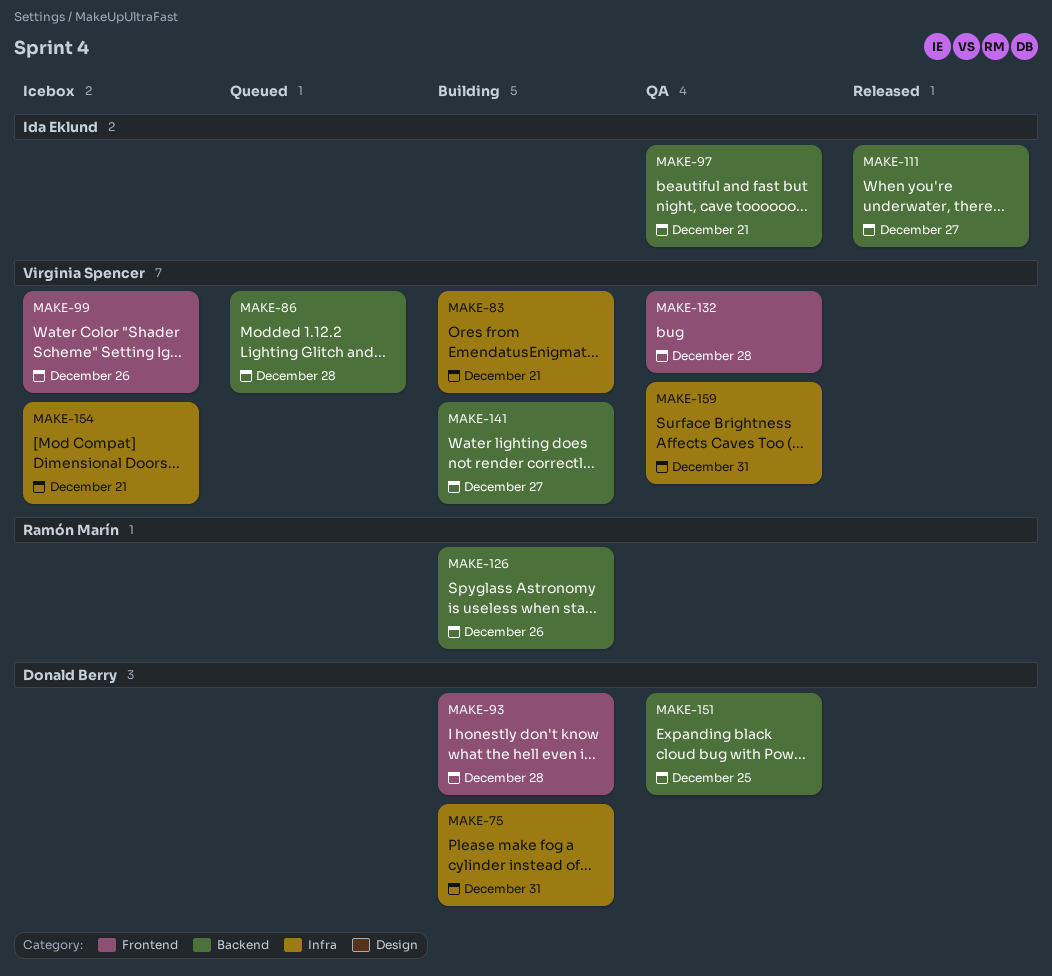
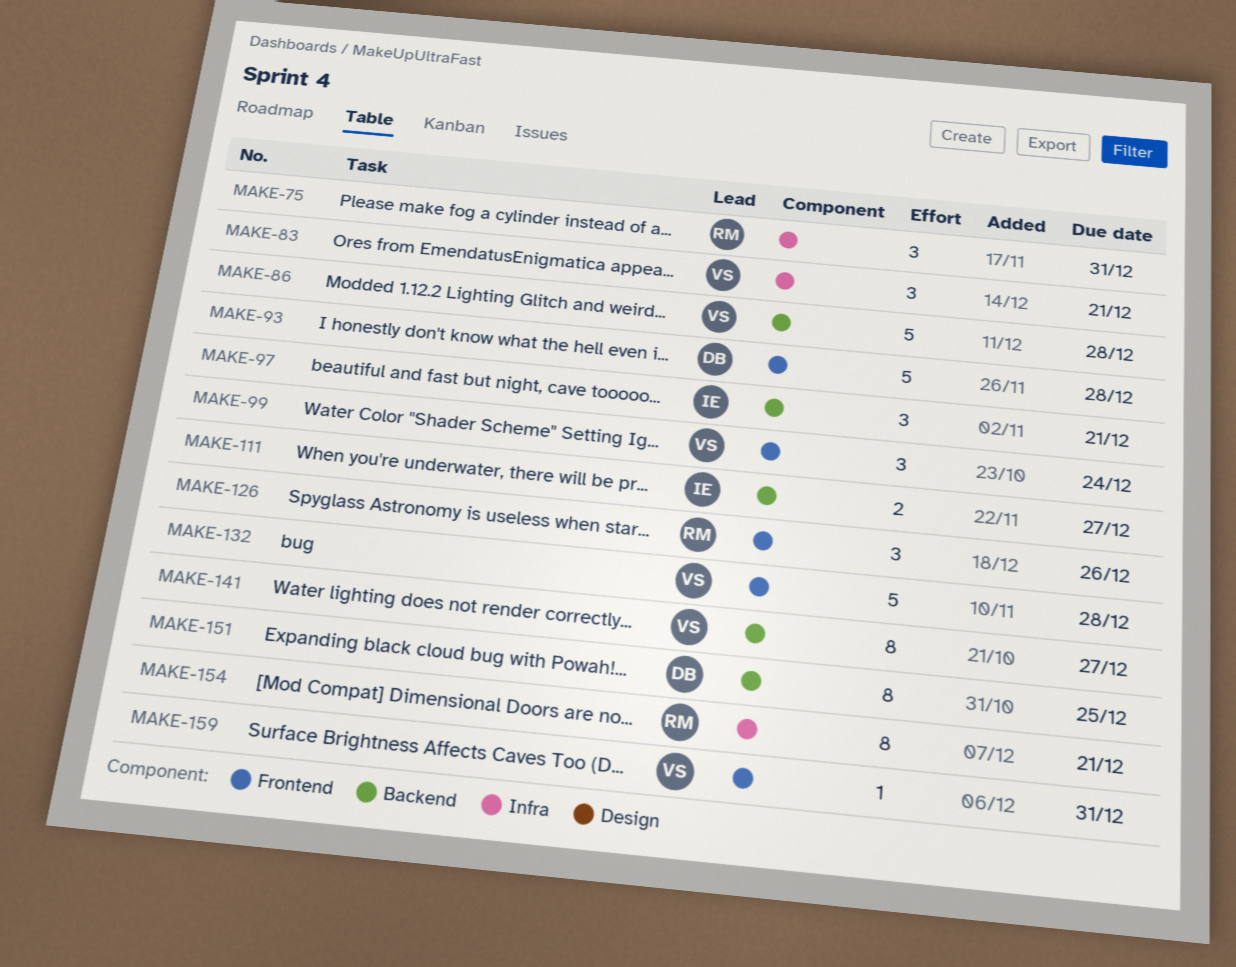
MAKE-75, owner: Donald Berry -> Ramón Marín
MAKE-99, due: Dec 26 -> Dec 24
MAKE-126, label: Backend -> Frontend
MAKE-154, owner: Virginia Spencer -> Ramón Marín
MAKE-159, label: Infra -> Frontend

